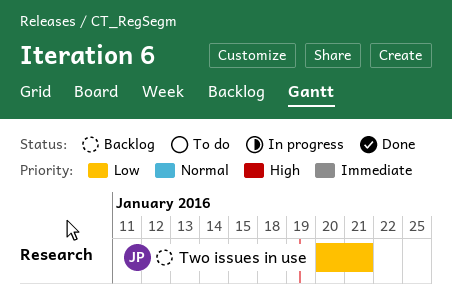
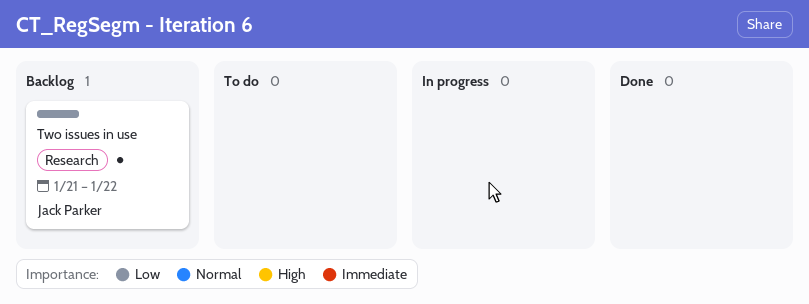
Two issues in use, start: Jan 20 -> Jan 21
Two issues in use, due: Jan 21 -> Jan 22

